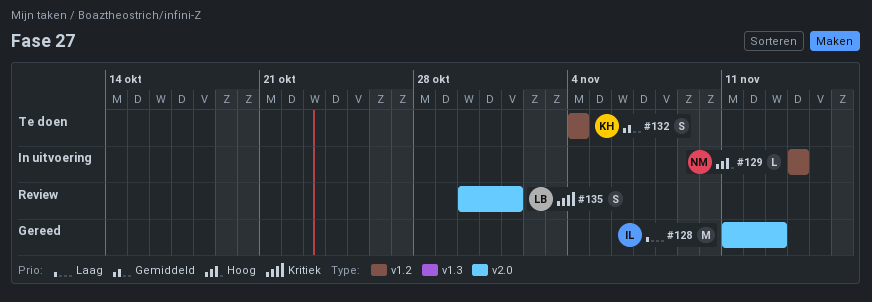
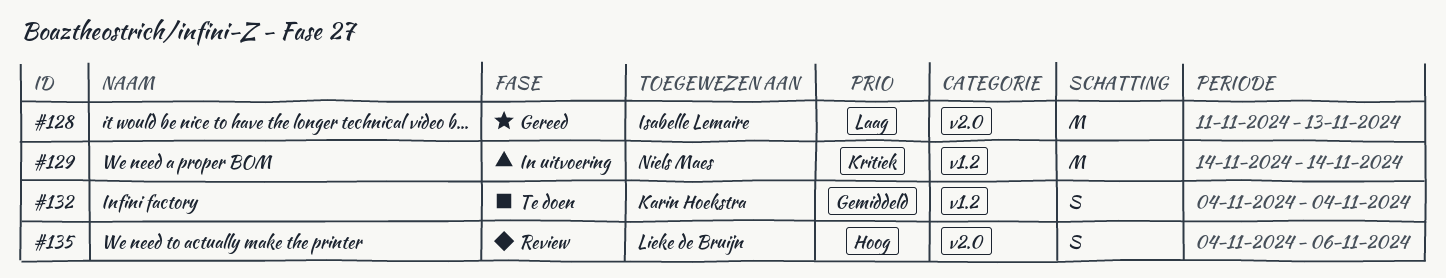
#129, priority: Hoog -> Kritiek
#129, estimate: L -> M
#135, priority: Kritiek -> Hoog
#135, start: Oct 30 -> Nov 4
#135, due: Nov 1 -> Nov 6

